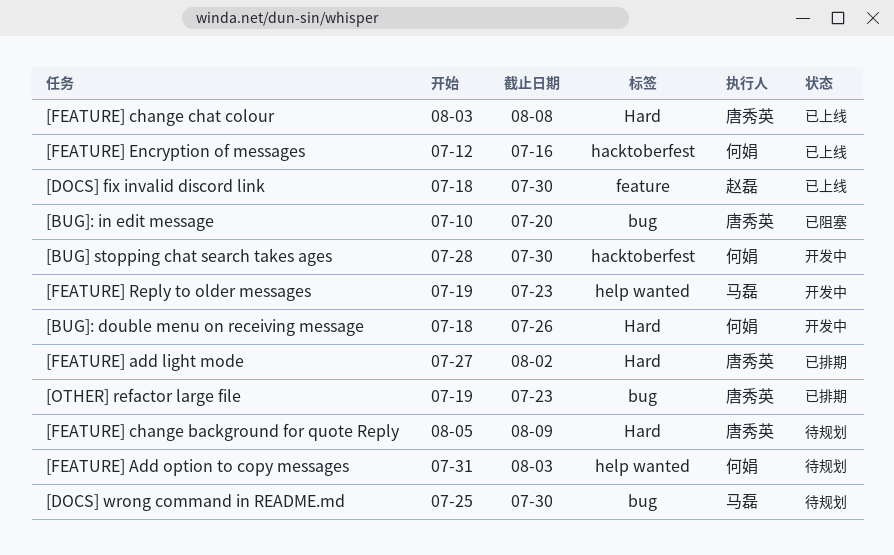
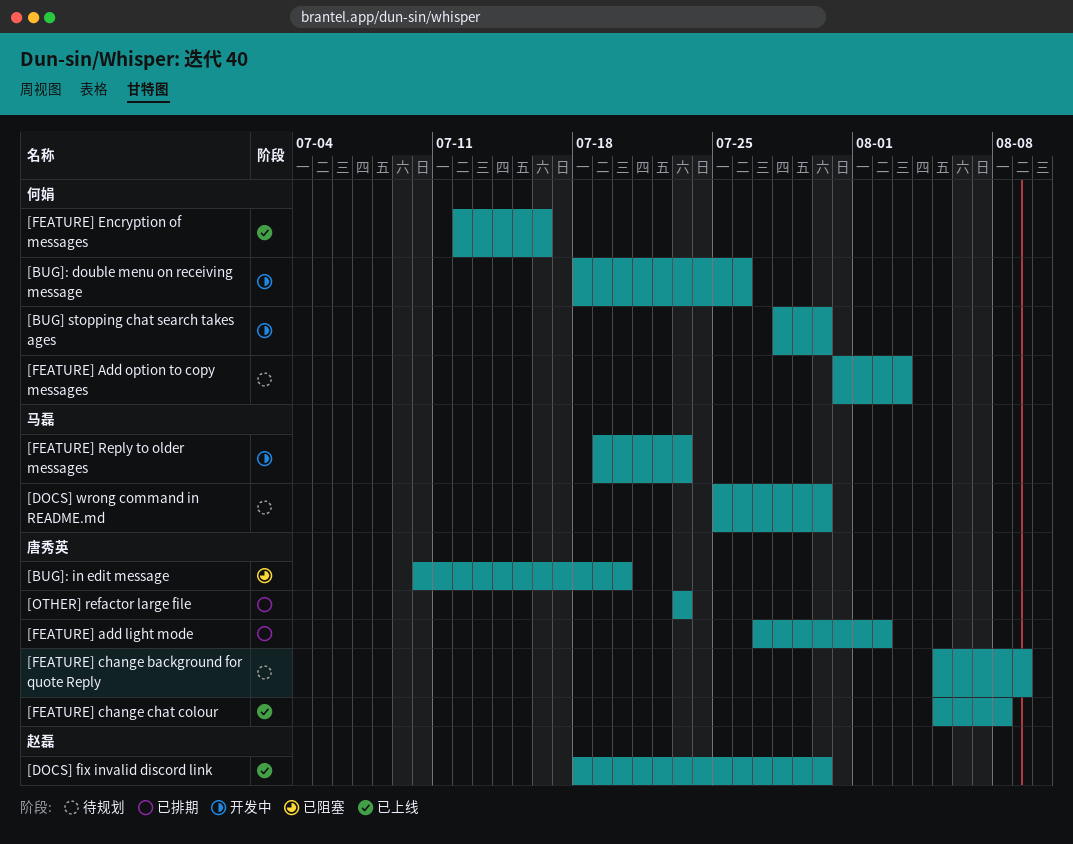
[FEATURE] change chat colour, start: Aug 3 -> Aug 5
[OTHER] refactor large file, start: Jul 19 -> Jul 23

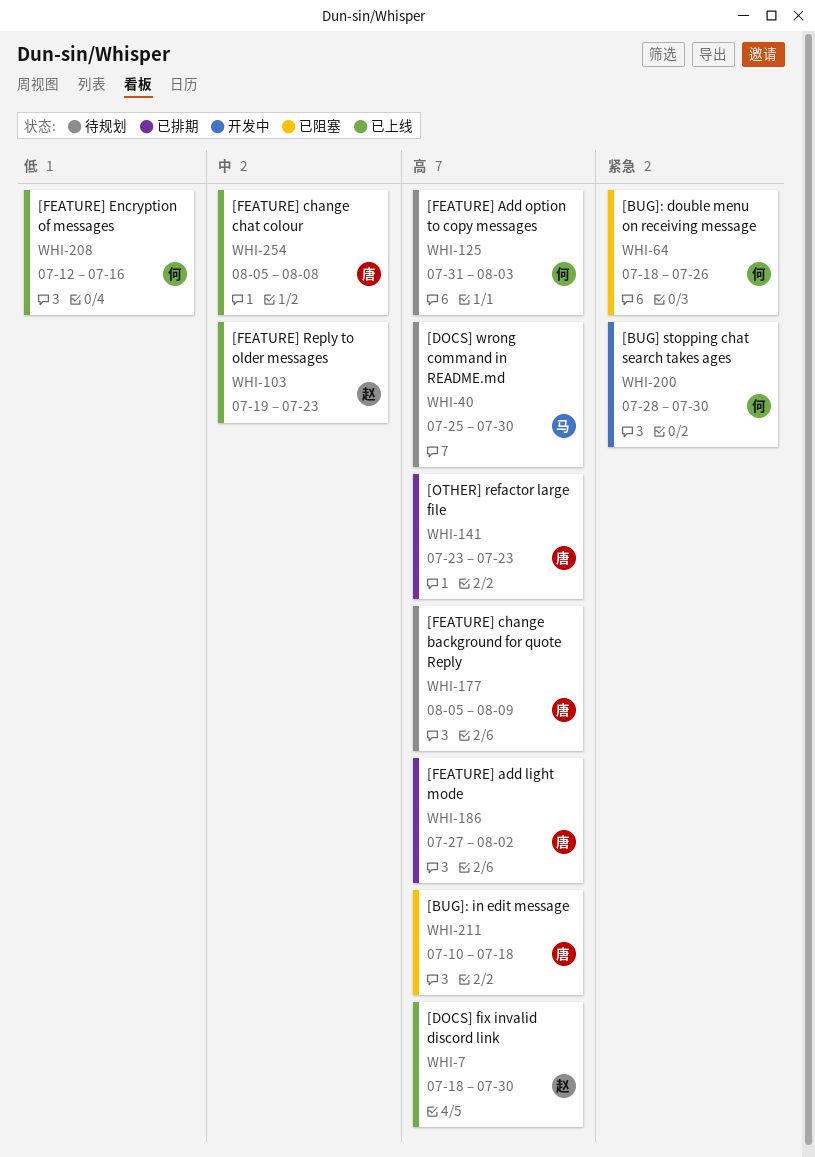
[BUG]: double menu on receiving message, status: 开发中 -> 已阻塞
[BUG]: in edit message, due: Jul 20 -> Jul 18
[FEATURE] Reply to older messages, status: 开发中 -> 已上线
[FEATURE] Reply to older messages, owner: 马磊 -> 赵磊

